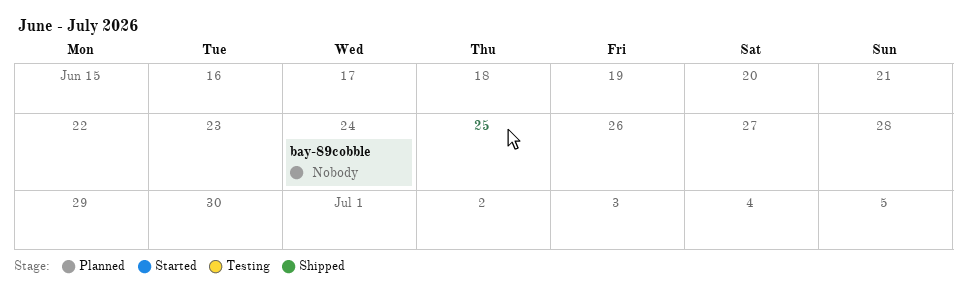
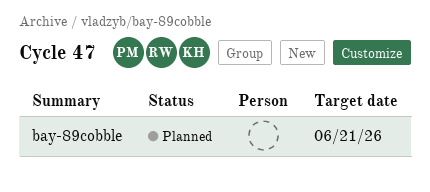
bay-89cobble, due: Jun 24 -> Jun 21

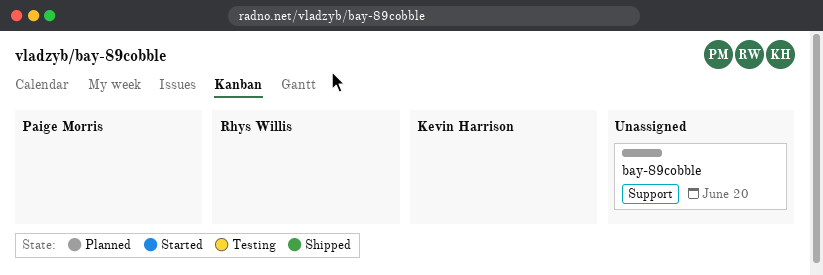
bay-89cobble, due: Jun 21 -> Jun 20

